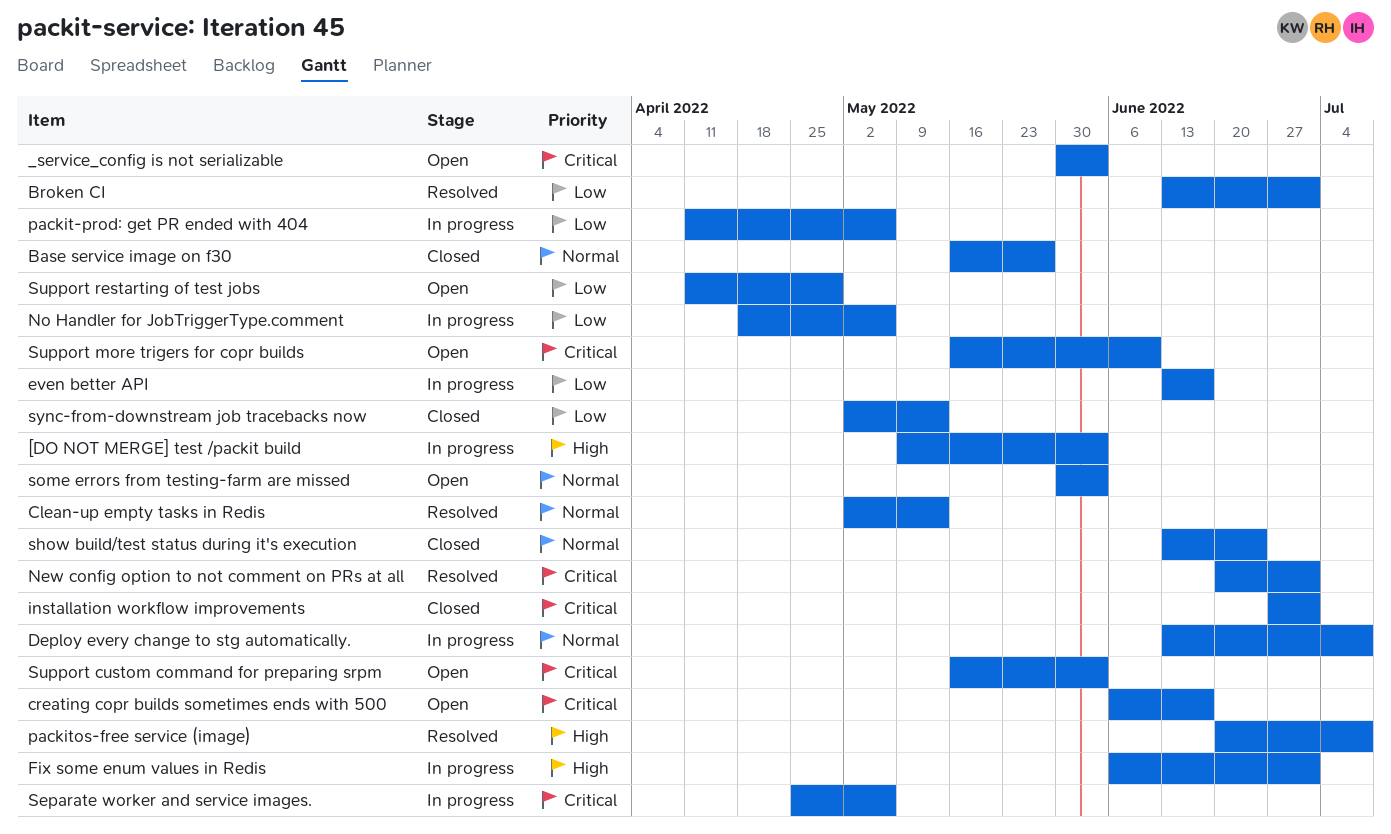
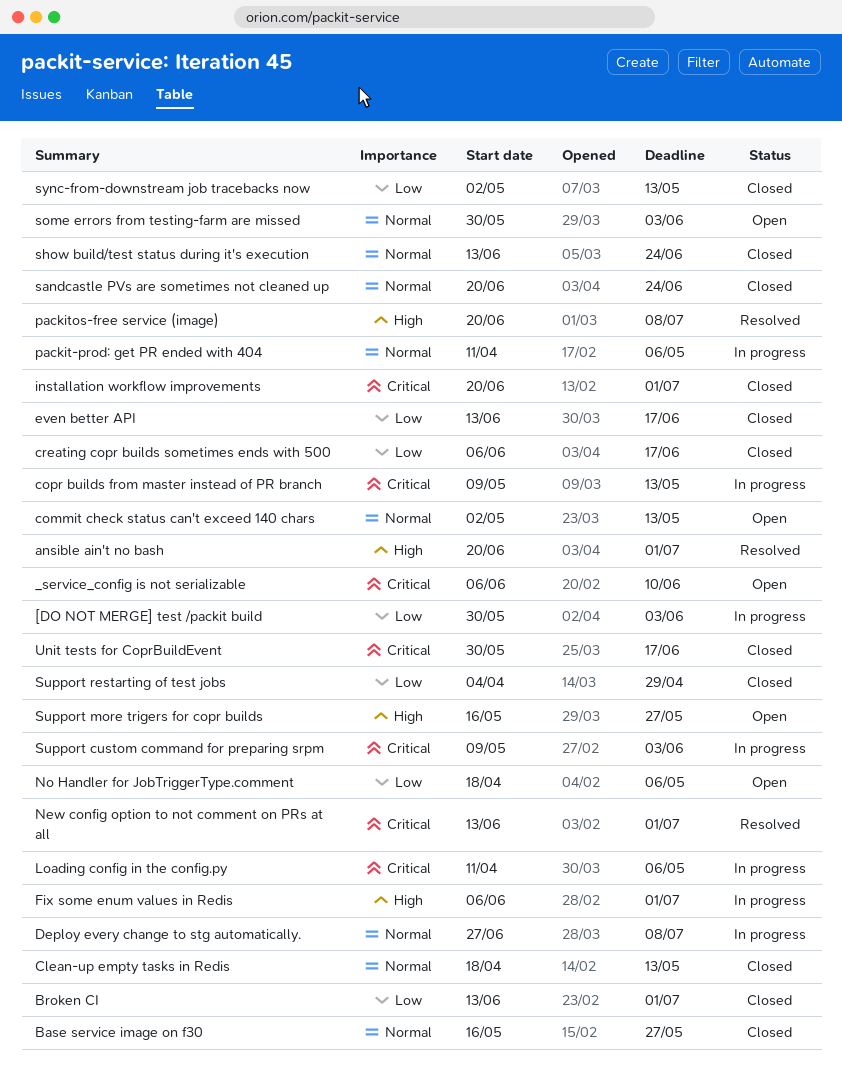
[DO NOT MERGE] test /packit build, priority: High -> Low
[DO NOT MERGE] test /packit build, start: May 9 -> May 30
_service_config is not serializable, start: May 30 -> Jun 6
_service_config is not serializable, due: Jun 3 -> Jun 10
ansible ain't no bash: none -> present
Broken CI, status: Resolved -> Closed
Clean-up empty tasks in Redis, status: Resolved -> Closed
Clean-up empty tasks in Redis, start: May 2 -> Apr 18
commit check status can't exceed 140 chars: none -> present
copr builds from master instead of PR branch: none -> present
creating copr builds sometimes ends with 500, status: Open -> Closed
creating copr builds sometimes ends with 500, priority: Critical -> Low
Deploy every change to stg automatically., start: Jun 13 -> Jun 27
even better API, status: In progress -> Closed
installation workflow improvements, start: Jun 27 -> Jun 20
Loading config in the config.py: none -> present
New config option to not comment on PRs at all, start: Jun 20 -> Jun 13
No Handler for JobTriggerType.comment, status: In progress -> Open
packit-prod: get PR ended with 404, priority: Low -> Normal
sandcastle PVs are sometimes not cleaned up: none -> present
Separate worker and service images.: present -> none
Support custom command for preparing srpm, status: Open -> In progress
Support custom command for preparing srpm, start: May 16 -> May 9
Support more trigers for copr builds, priority: Critical -> High
Support more trigers for copr builds, due: Jun 10 -> May 27
Support restarting of test jobs, status: Open -> Closed
Support restarting of test jobs, start: Apr 11 -> Apr 4
Unit tests for CoprBuildEvent: none -> present

